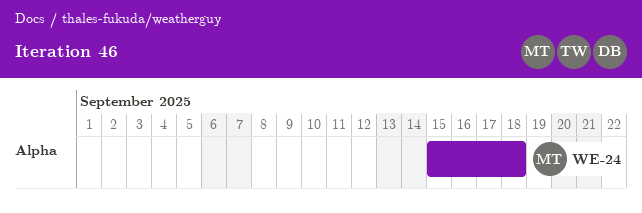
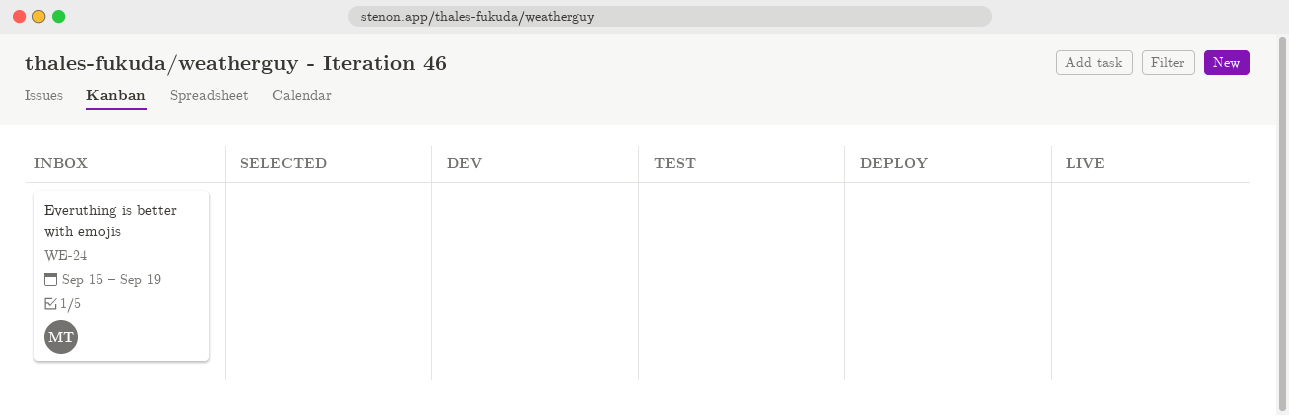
WE-24, due: Sep 18 -> Sep 19

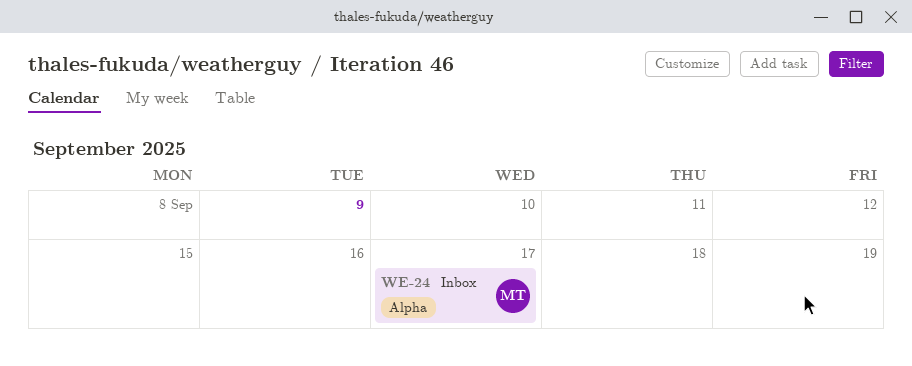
WE-24, due: Sep 19 -> Sep 17

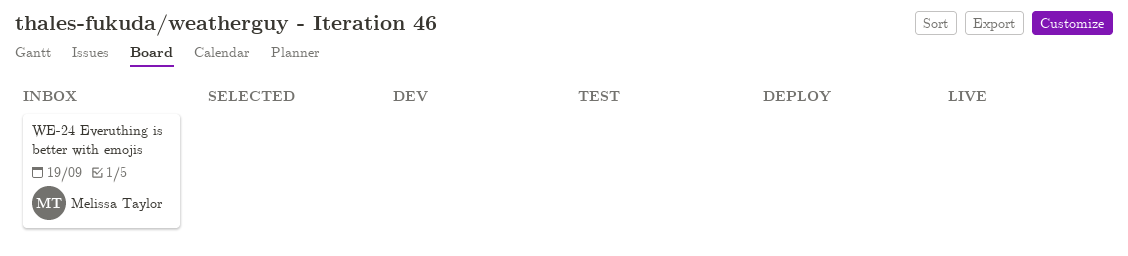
WE-24, due: Sep 17 -> Sep 19

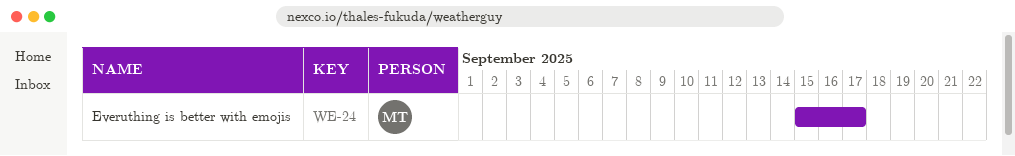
WE-24, due: Sep 19 -> Sep 17

